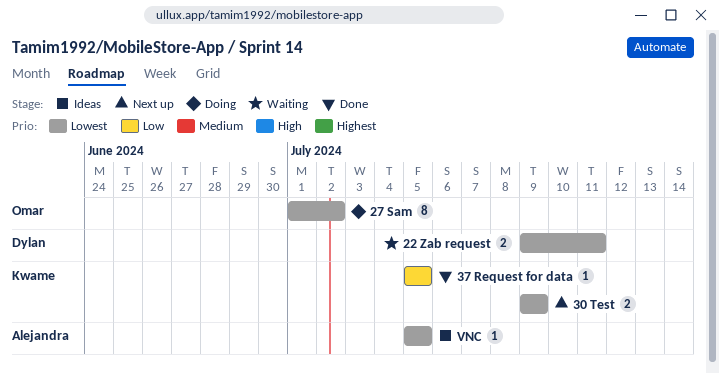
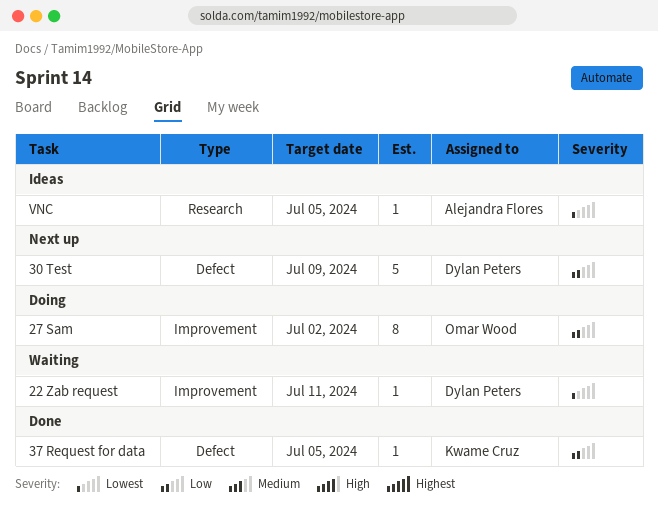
22 Zab request, estimate: 2 -> 1
27 Sam, priority: Lowest -> Low
30 Test, owner: Kwame Cruz -> Dylan Peters
30 Test, priority: Lowest -> Low
30 Test, estimate: 2 -> 5

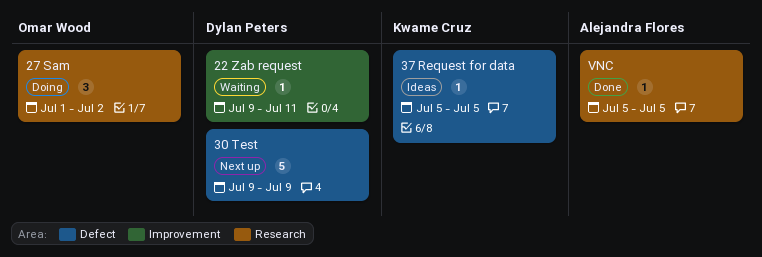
27 Sam, label: Improvement -> Research
27 Sam, estimate: 8 -> 3
37 Request for data, status: Done -> Ideas
VNC, status: Ideas -> Done

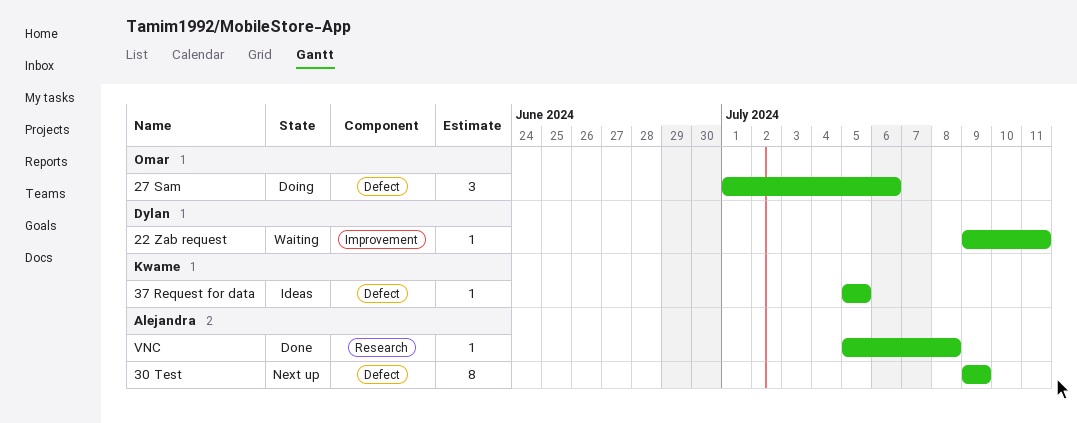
27 Sam, label: Research -> Defect
27 Sam, due: Jul 2 -> Jul 6
30 Test, owner: Dylan Peters -> Alejandra Flores
30 Test, estimate: 5 -> 8
VNC, due: Jul 5 -> Jul 8

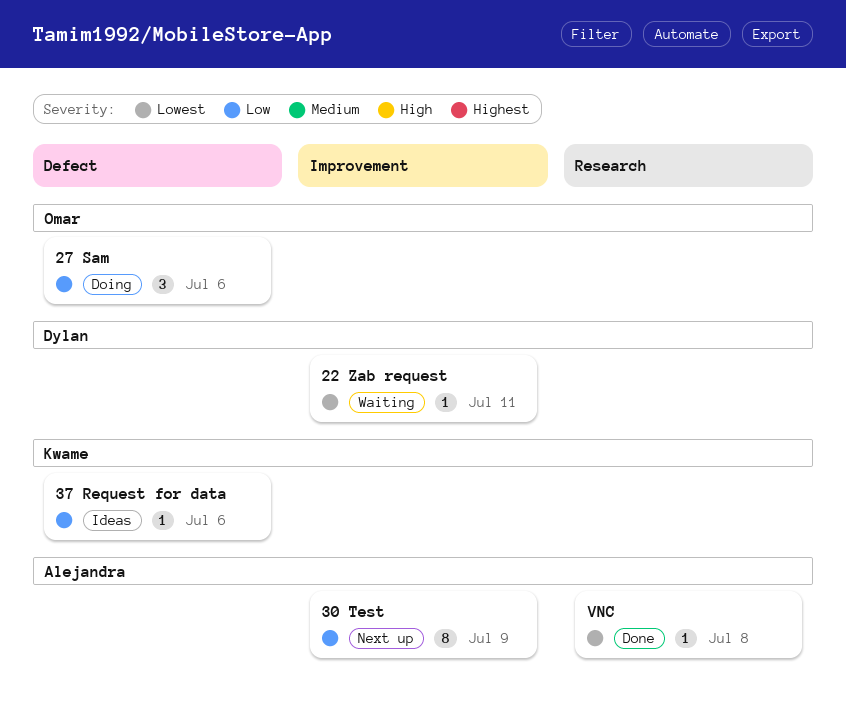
30 Test, label: Defect -> Improvement
37 Request for data, due: Jul 5 -> Jul 6

